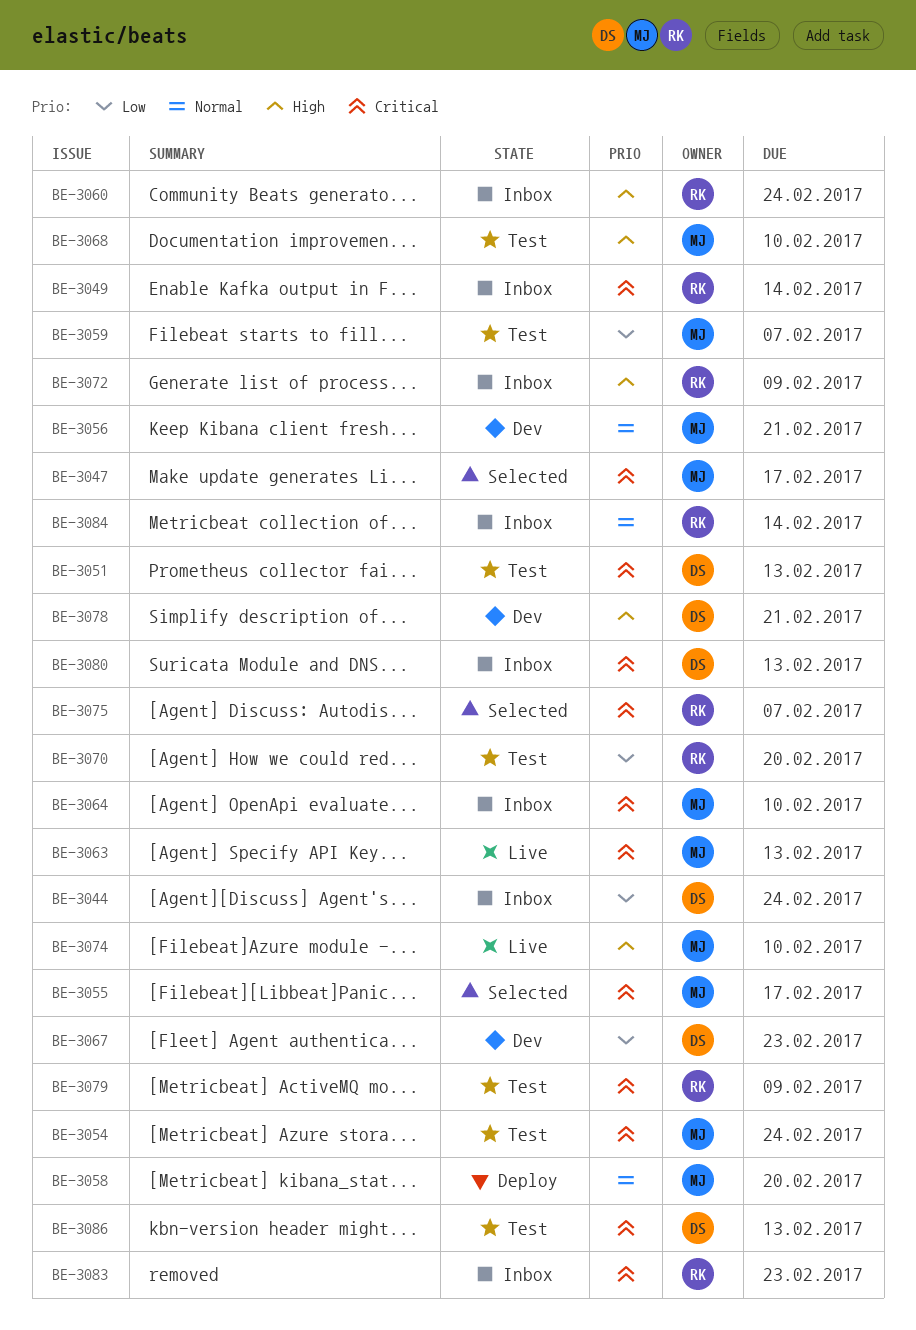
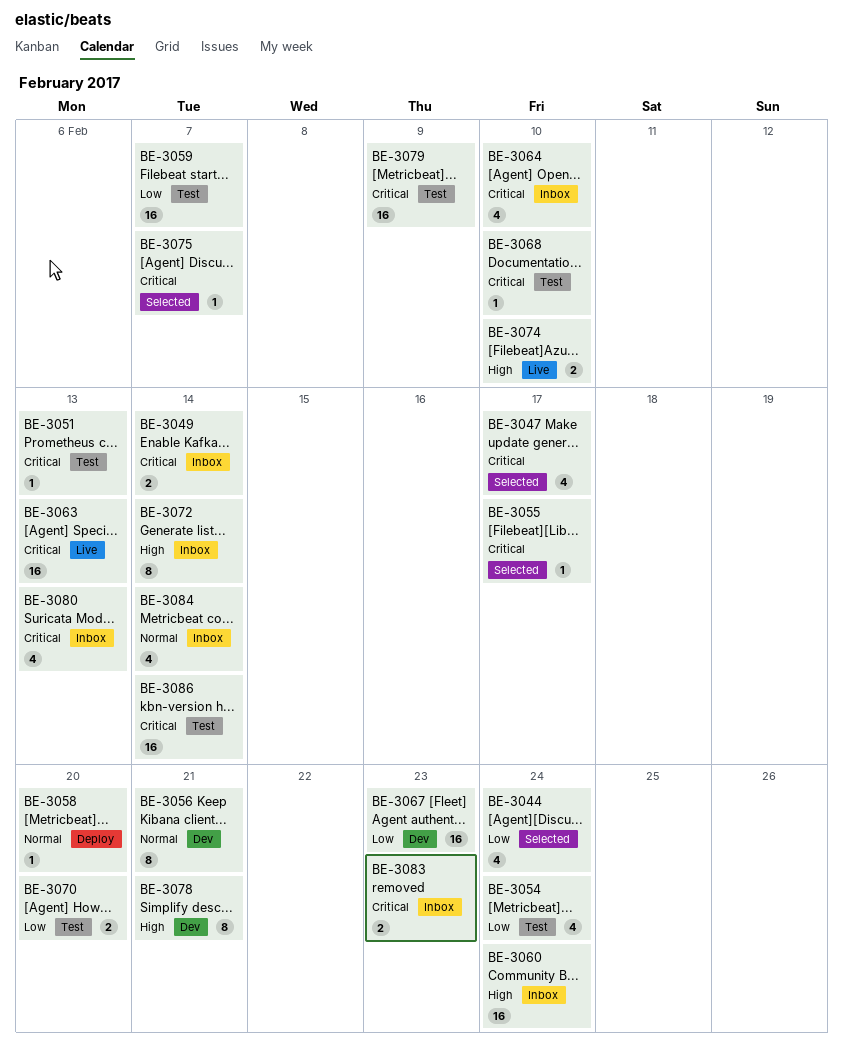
BE-3044, status: Inbox -> Selected
BE-3054, priority: Critical -> Low
BE-3068, priority: High -> Critical
BE-3072, due: Feb 9 -> Feb 14
BE-3086, due: Feb 13 -> Feb 14

